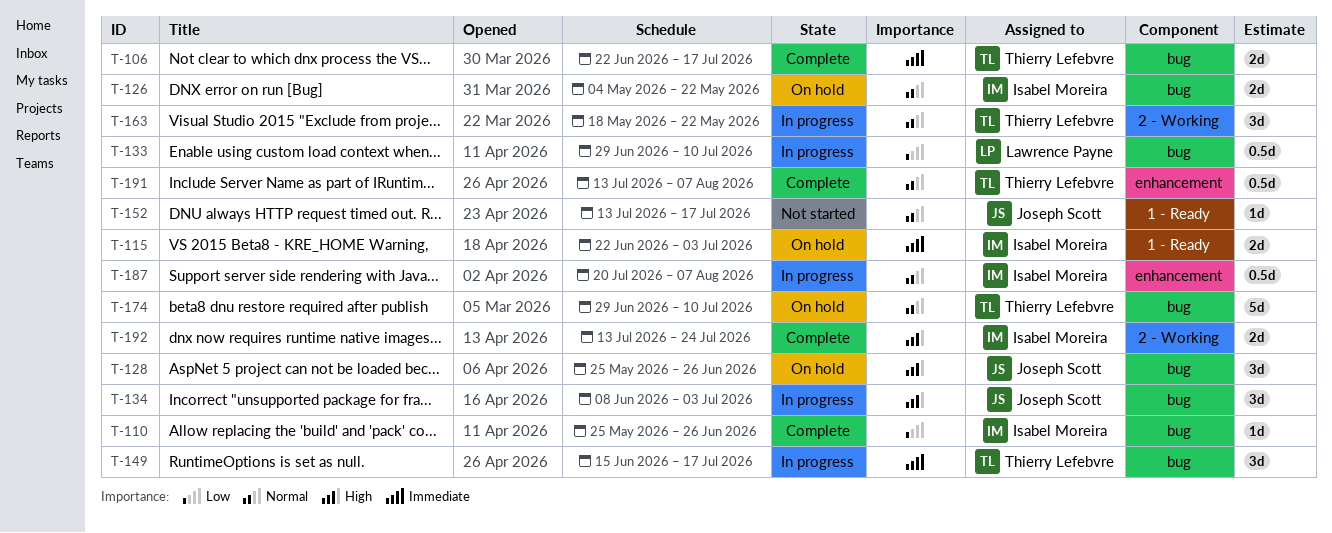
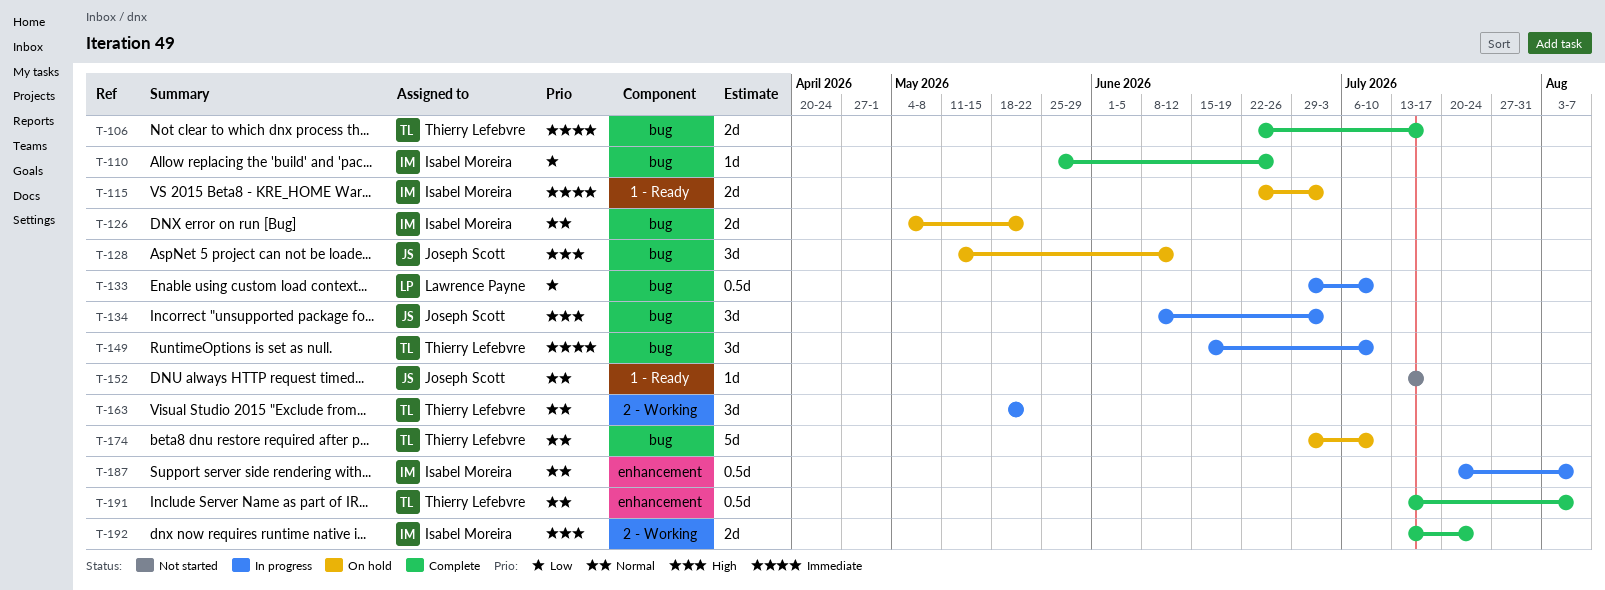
T-128, start: May 25 -> May 11
T-128, due: Jun 26 -> Jun 12
T-149, due: Jul 17 -> Jul 10

